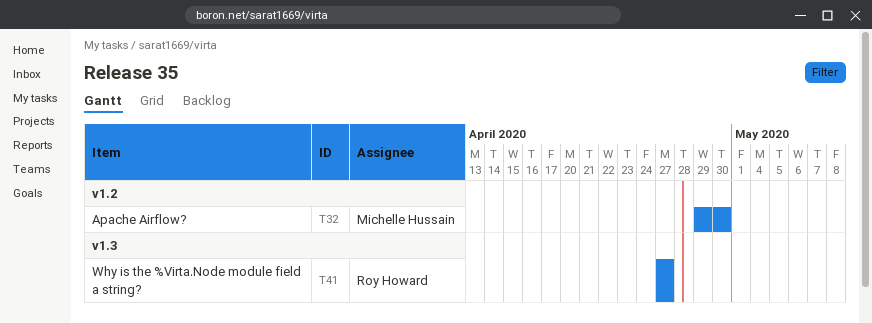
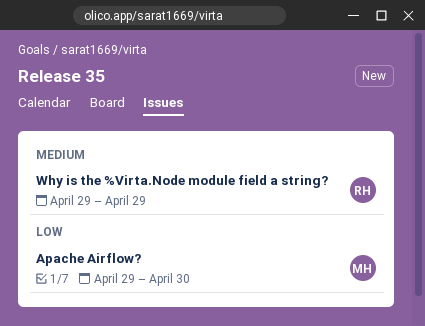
Why is the %Virta.Node module field a string?, start: Apr 27 -> Apr 29
Why is the %Virta.Node module field a string?, due: Apr 27 -> Apr 29

